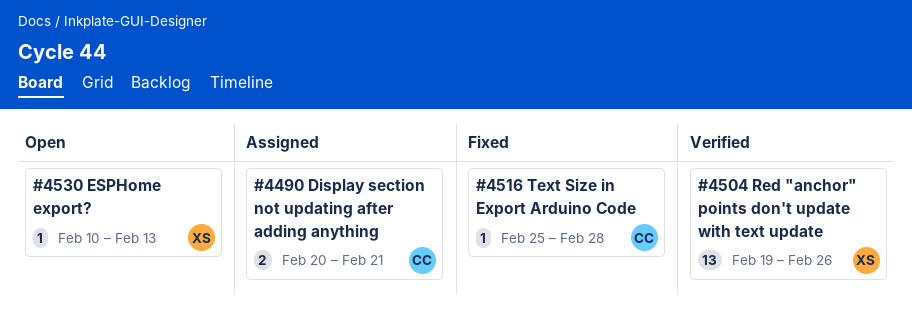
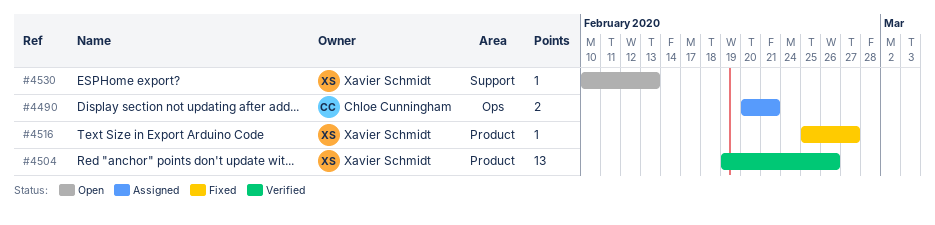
#4516, owner: Chloe Cunningham -> Xavier Schmidt
#4516, due: Feb 28 -> Feb 27

